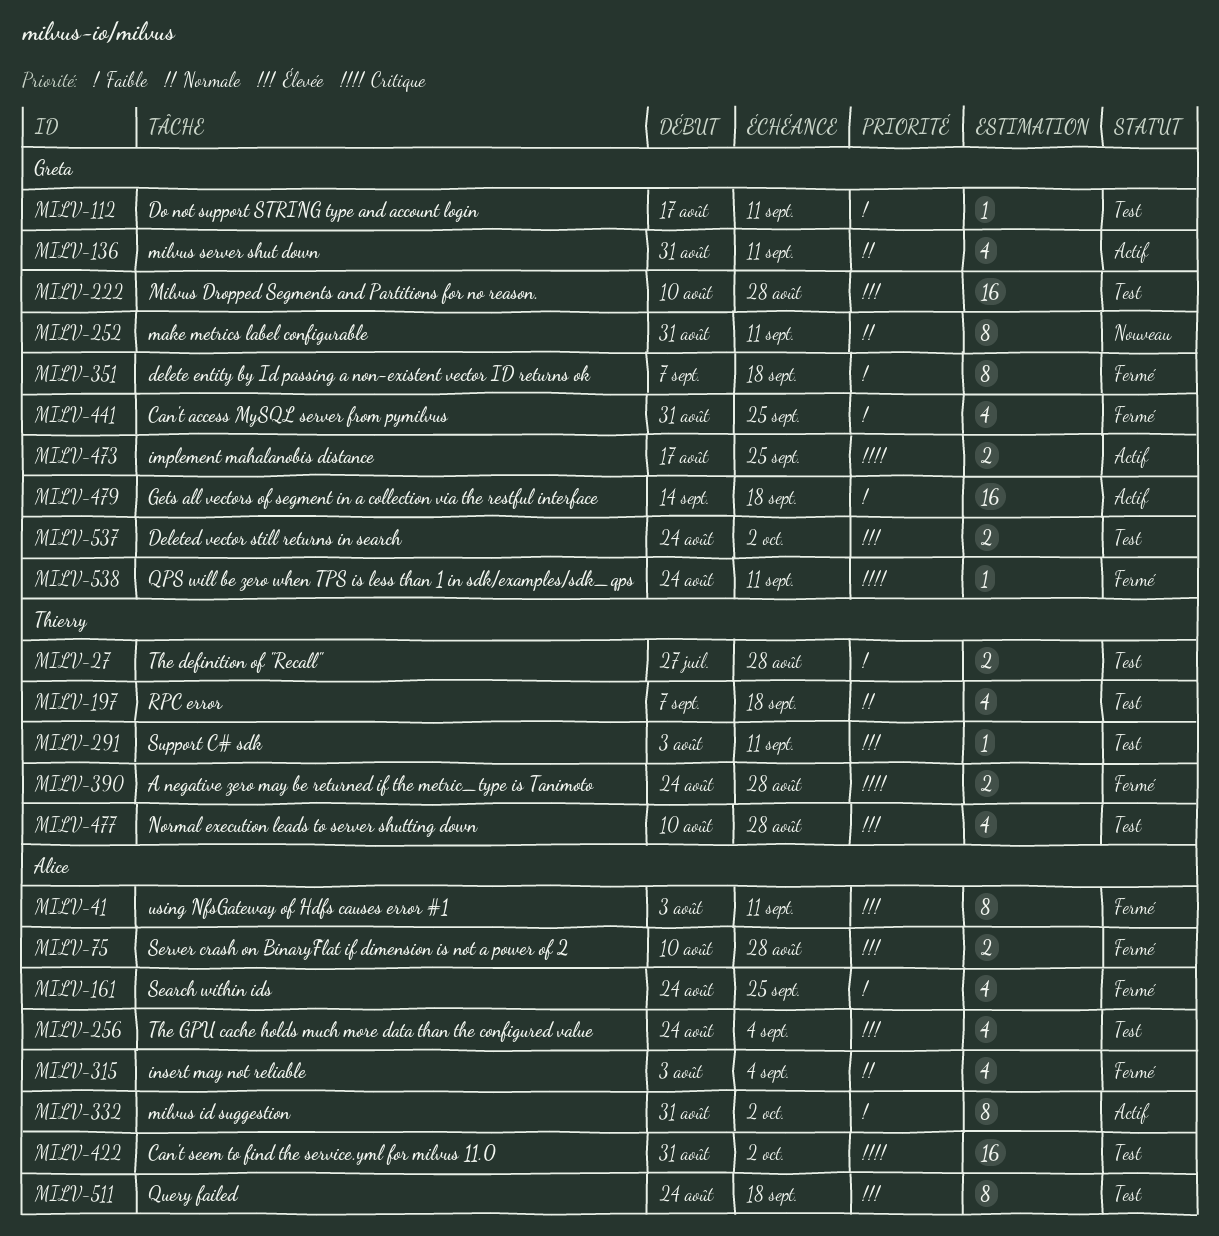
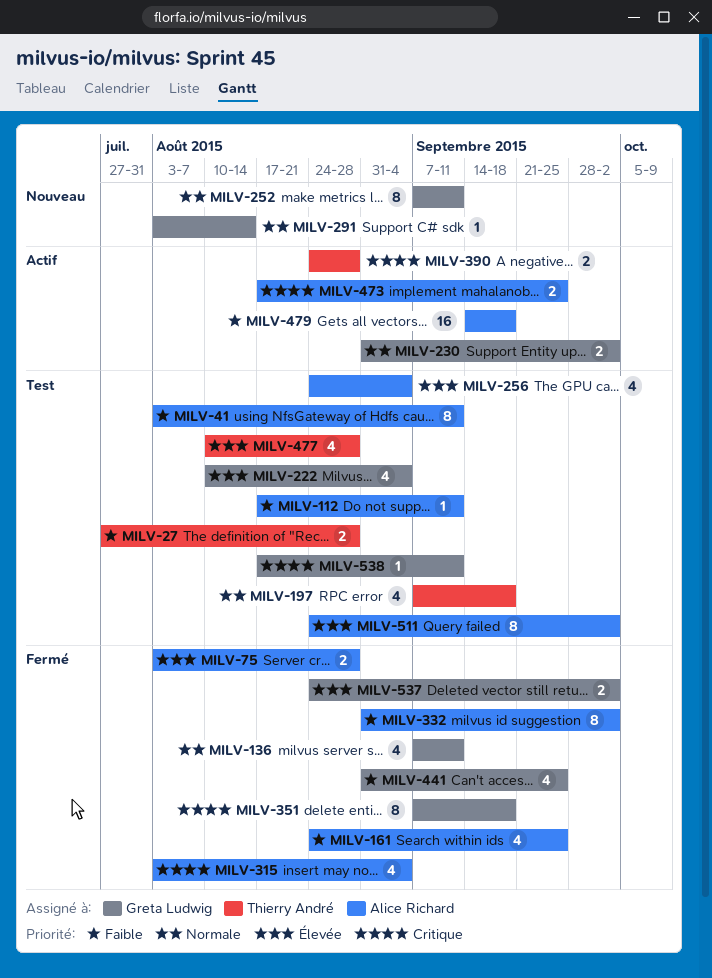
MILV-41, status: Fermé -> Test
MILV-41, priority: Élevée -> Faible
MILV-75, start: Aug 10 -> Aug 3
MILV-112, owner: Greta Ludwig -> Alice Richard
MILV-136, status: Actif -> Fermé
MILV-136, start: Aug 31 -> Sep 7
MILV-222, estimate: 16 -> 4
MILV-222, due: Aug 28 -> Sep 4
MILV-230: none -> present
MILV-252, start: Aug 31 -> Sep 7
MILV-291, status: Test -> Nouveau
MILV-291, owner: Thierry André -> Greta Ludwig
MILV-291, priority: Élevée -> Normale
MILV-291, due: Sep 11 -> Aug 14
MILV-315, priority: Normale -> Critique
MILV-332, status: Actif -> Fermé
MILV-351, priority: Faible -> Critique
MILV-390, status: Fermé -> Actif
MILV-422: present -> none
MILV-473, owner: Greta Ludwig -> Alice Richard
MILV-479, owner: Greta Ludwig -> Alice Richard
MILV-511, due: Sep 18 -> Oct 2
MILV-537, status: Test -> Fermé
MILV-538, status: Fermé -> Test
MILV-538, start: Aug 24 -> Aug 17

